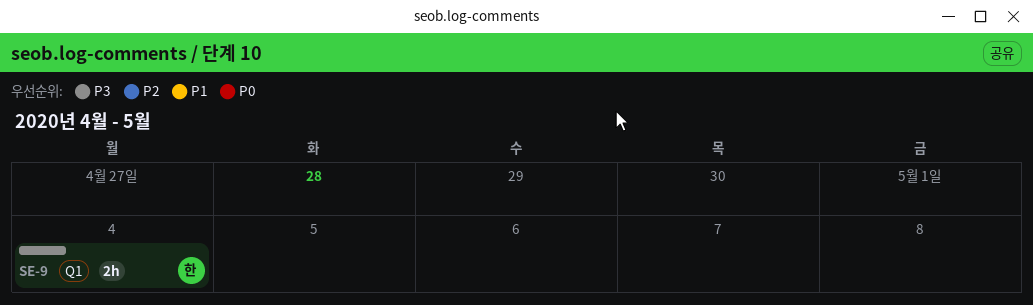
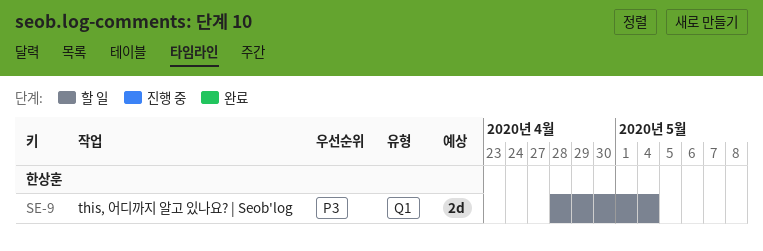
SE-9, estimate: 2h -> 2d

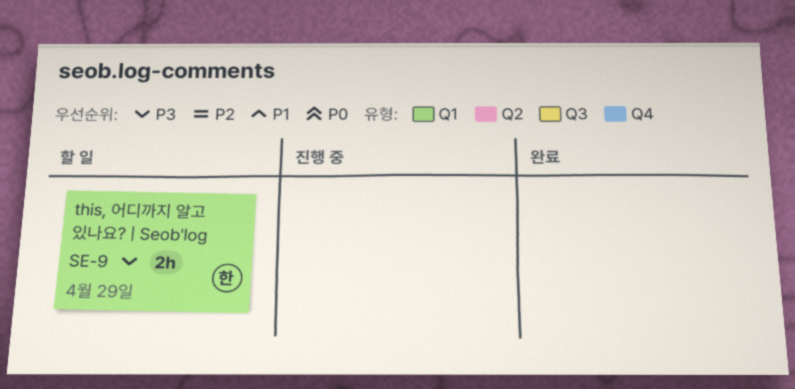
SE-9, estimate: 2d -> 2h
SE-9, due: May 4 -> Apr 29

